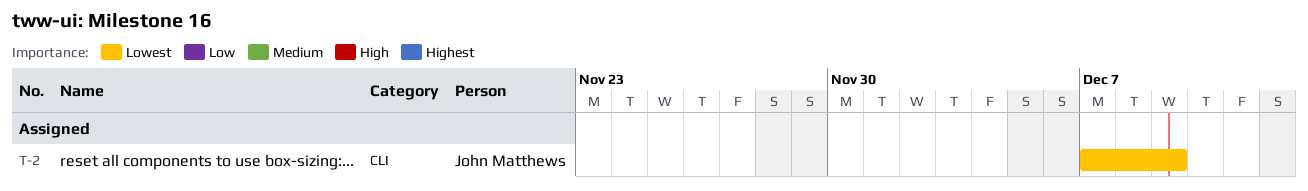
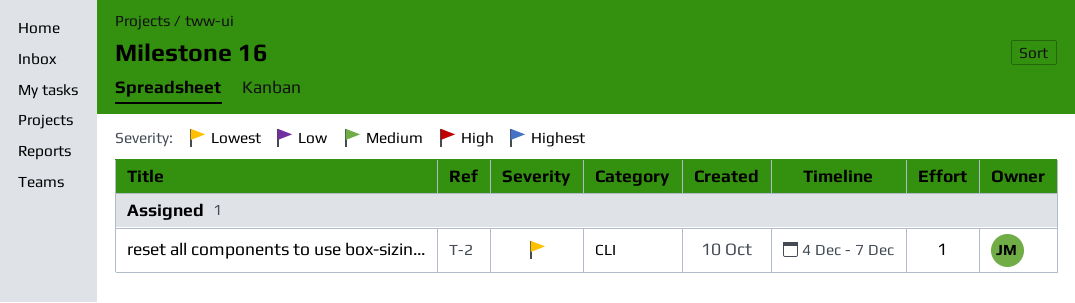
T-2, start: Dec 7 -> Dec 4
T-2, due: Dec 9 -> Dec 7

